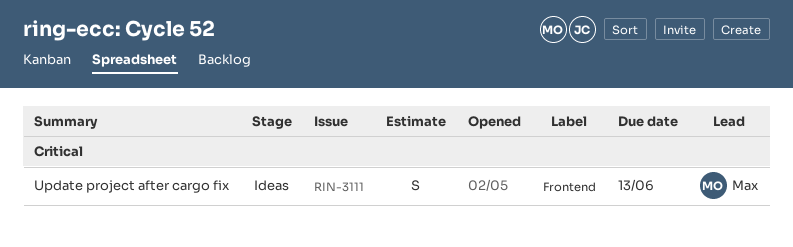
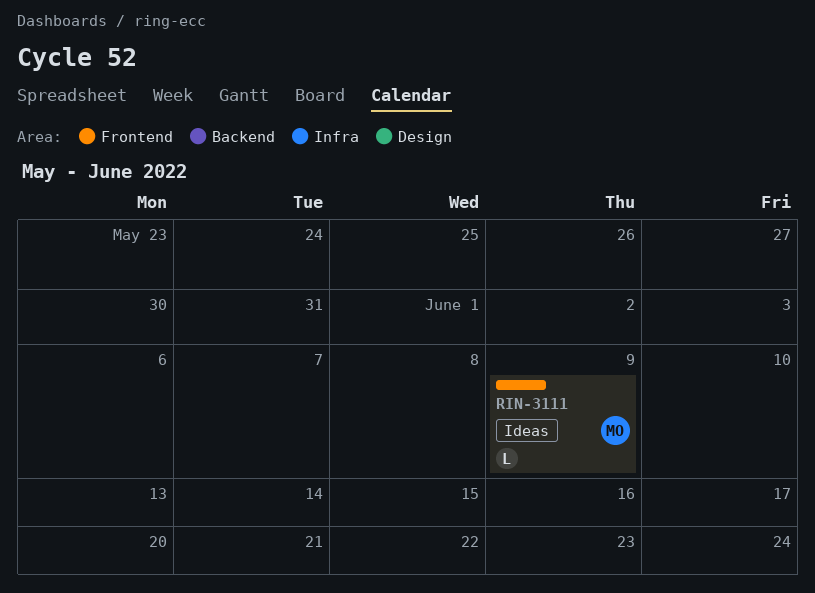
RIN-3111, estimate: S -> L
RIN-3111, due: Jun 13 -> Jun 9

